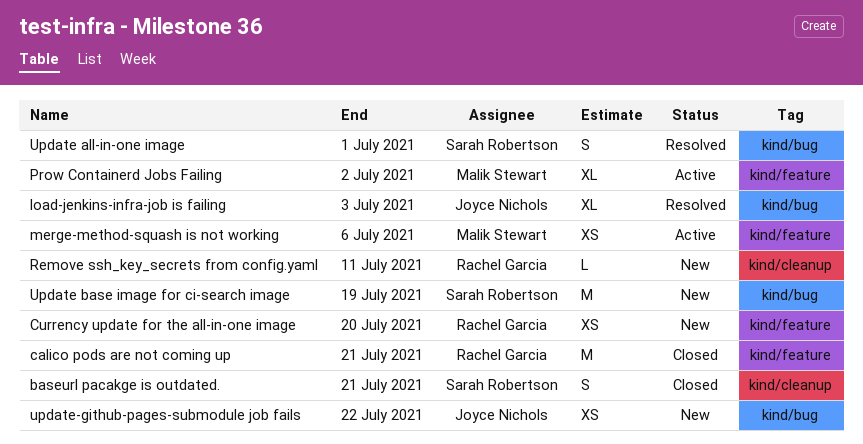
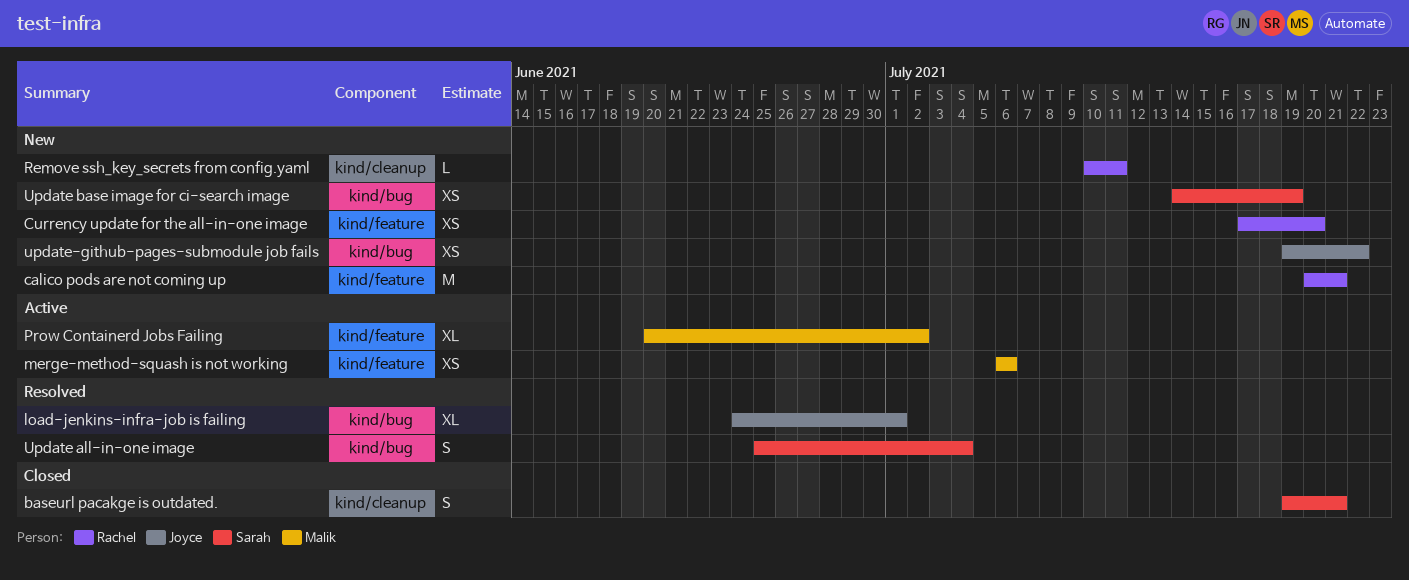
calico pods are not coming up, status: Closed -> New
load-jenkins-infra-job is failing, due: Jul 3 -> Jul 1
Update all-in-one image, due: Jul 1 -> Jul 4
Update base image for ci-search image, estimate: M -> XS

